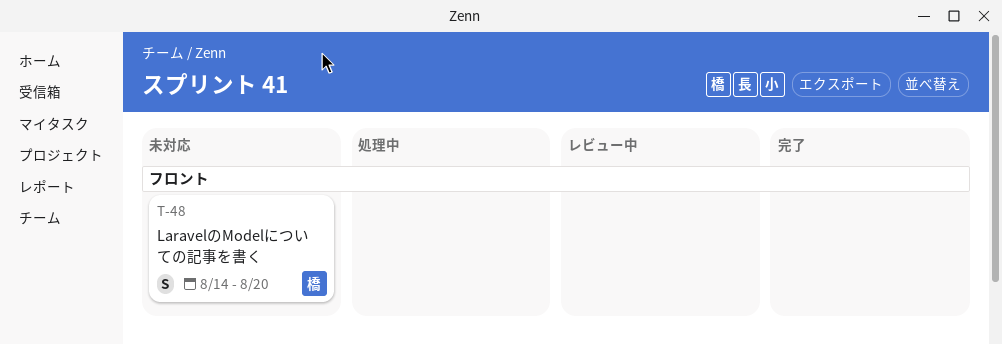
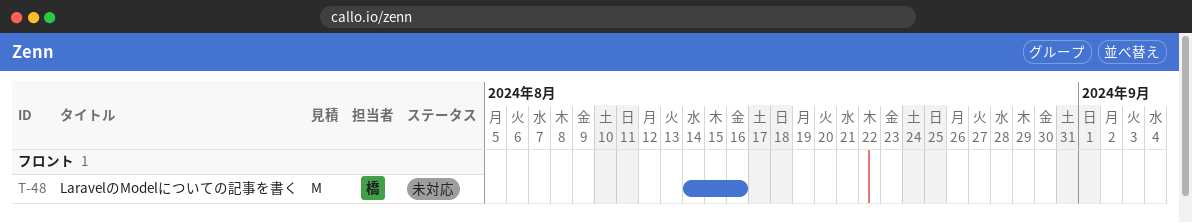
T-48, estimate: S -> M
T-48, due: Aug 20 -> Aug 16

